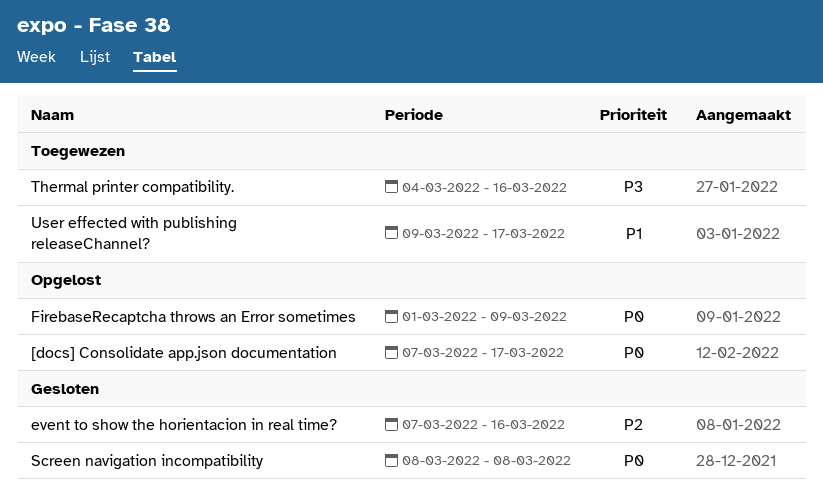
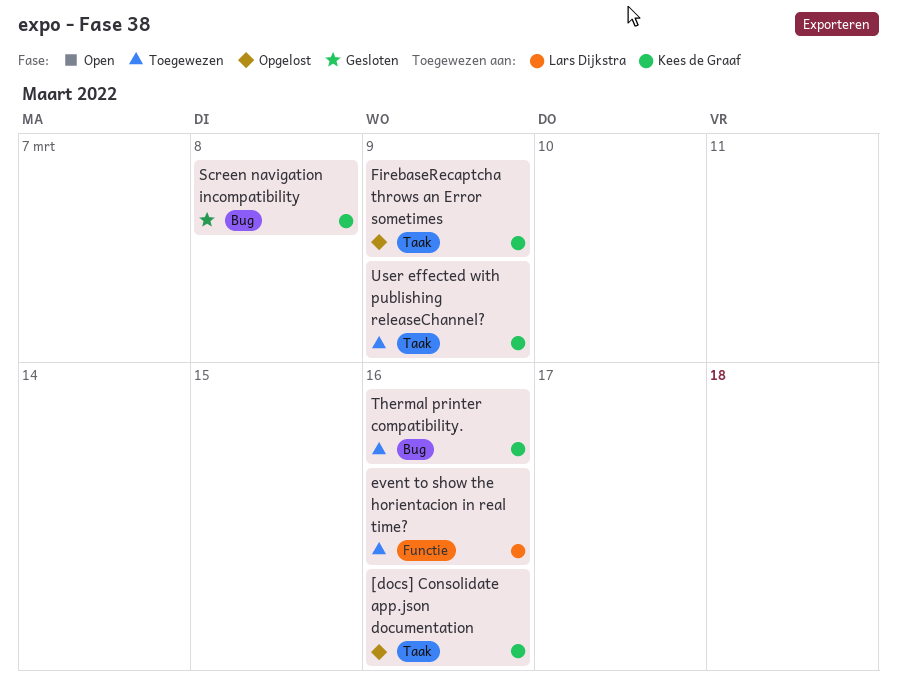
[docs] Consolidate app.json documentation, due: Mar 17 -> Mar 16
event to show the horientacion in real time?, status: Gesloten -> Toegewezen
User effected with publishing releaseChannel?, due: Mar 17 -> Mar 9

